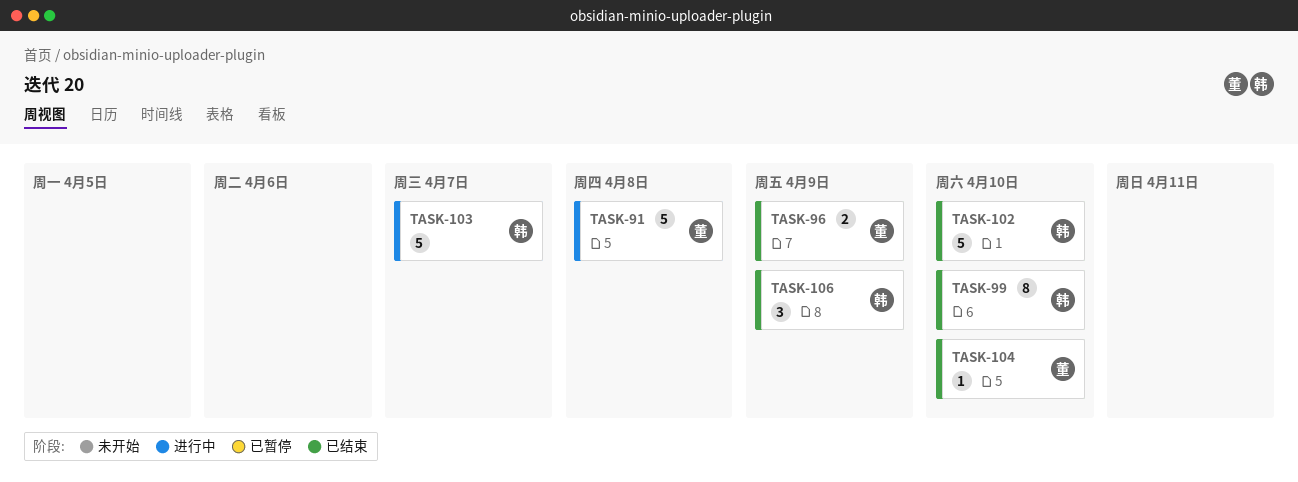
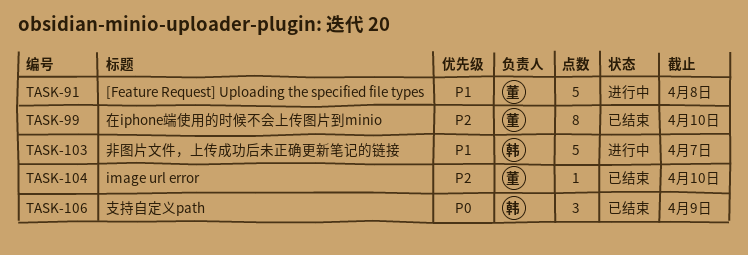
TASK-96: present -> none
TASK-99, owner: 韩 -> 董
TASK-102: present -> none

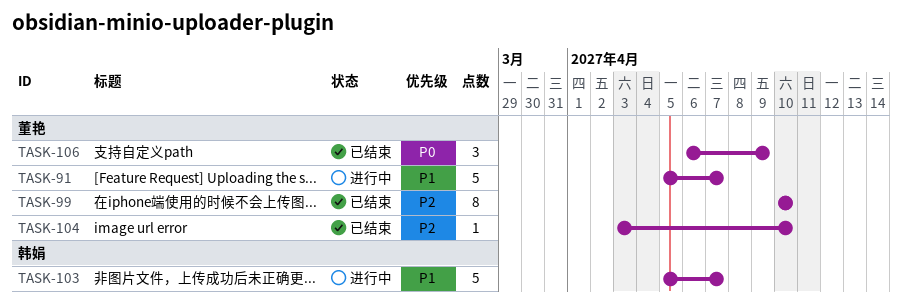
TASK-91, due: Apr 8 -> Apr 7
TASK-106, owner: 韩娟 -> 董艳

